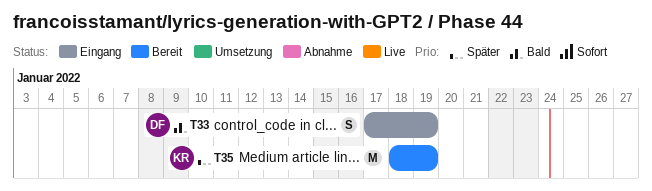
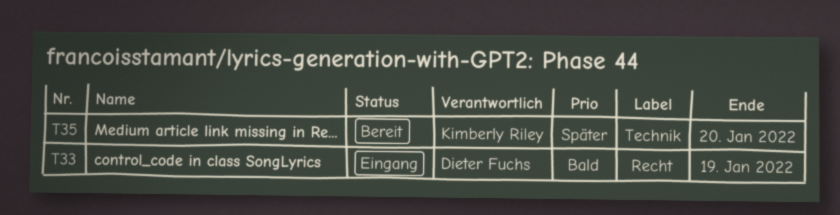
T35, due: Jan 19 -> Jan 20

